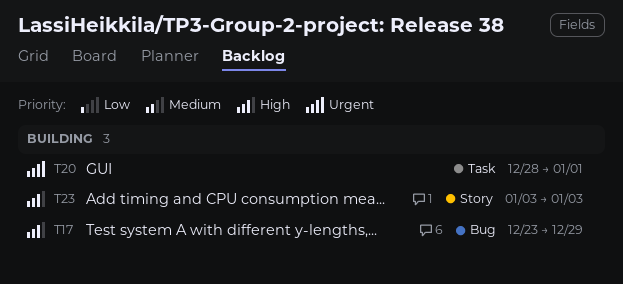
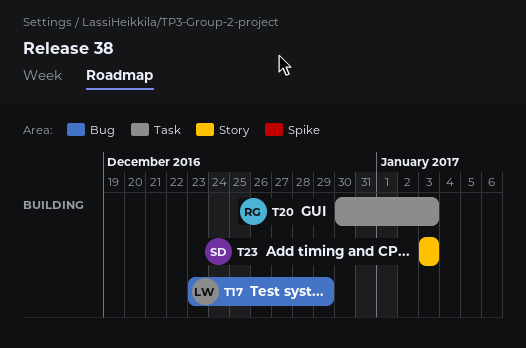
T20, start: Dec 28 -> Dec 30
T20, due: Jan 1 -> Jan 3

